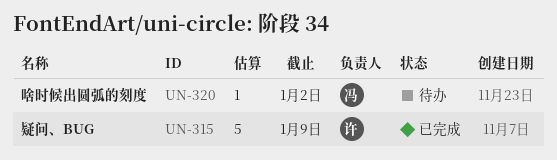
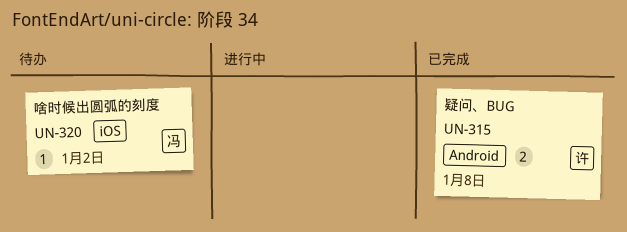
UN-315, estimate: 5 -> 2
UN-315, due: Jan 9 -> Jan 8

